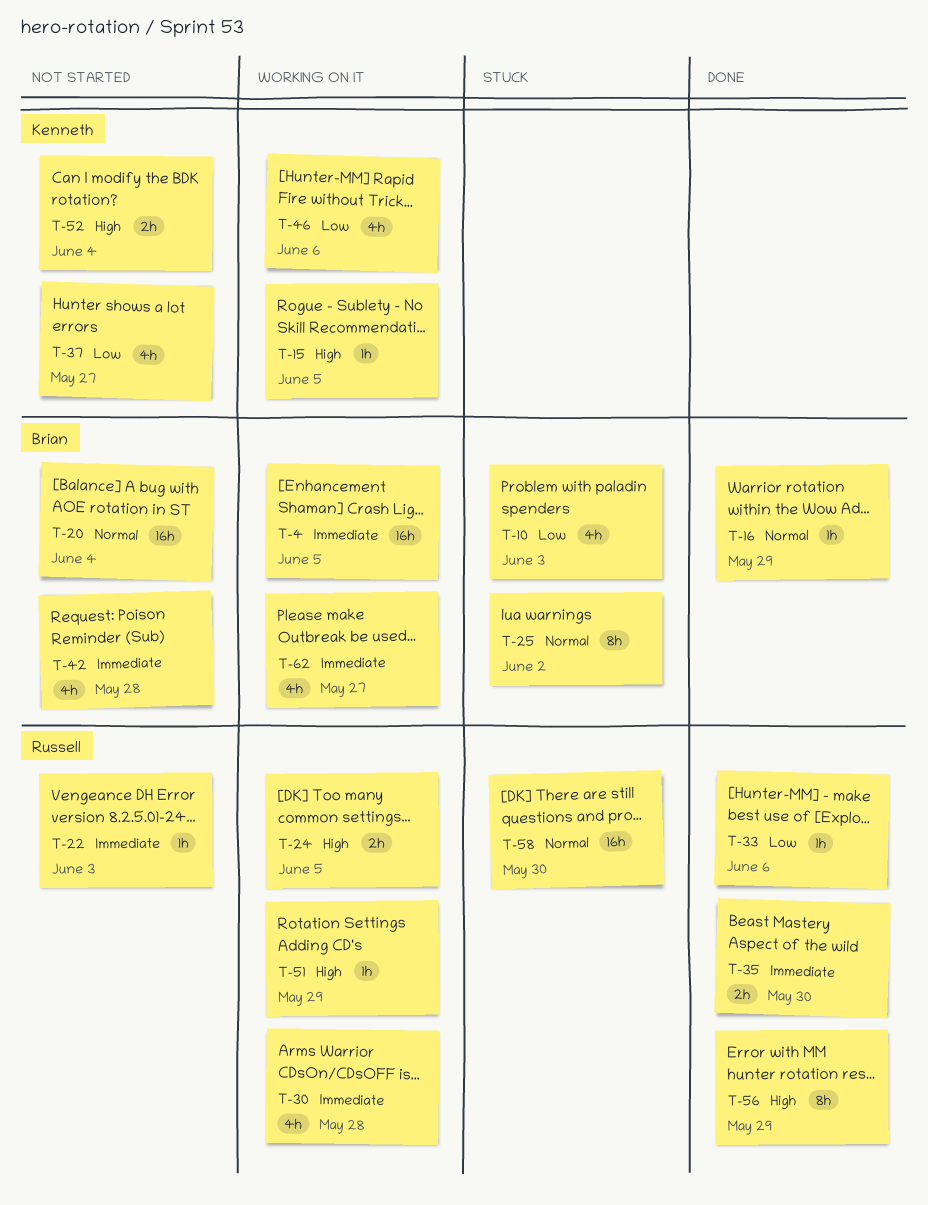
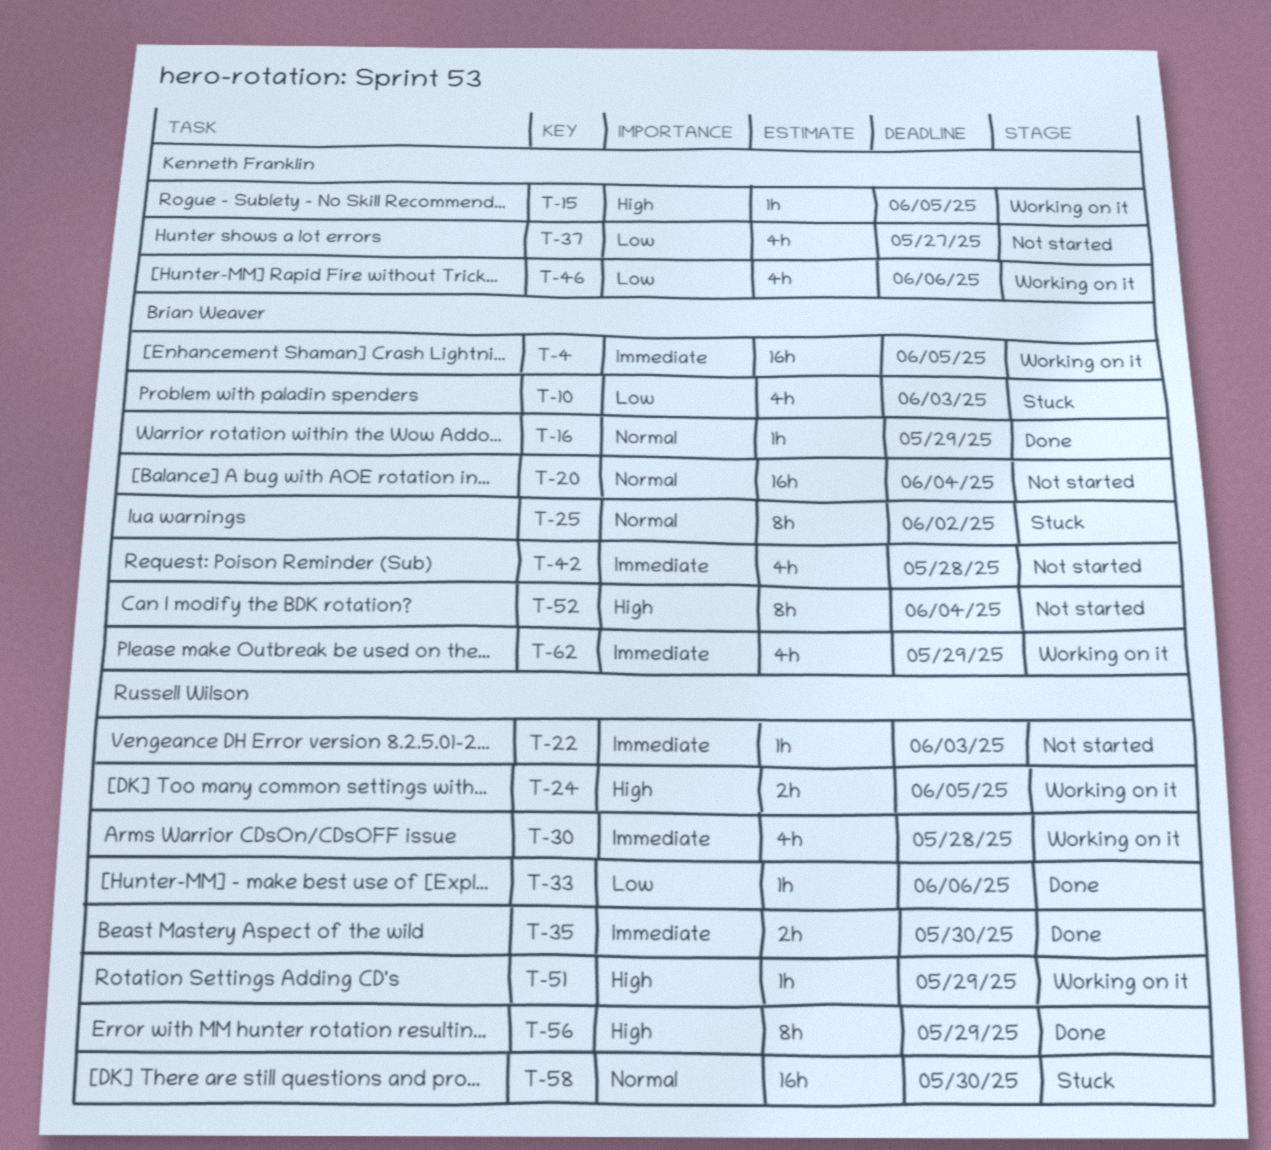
T-52, owner: Kenneth Franklin -> Brian Weaver
T-52, estimate: 2h -> 8h
T-62, due: May 27 -> May 29

